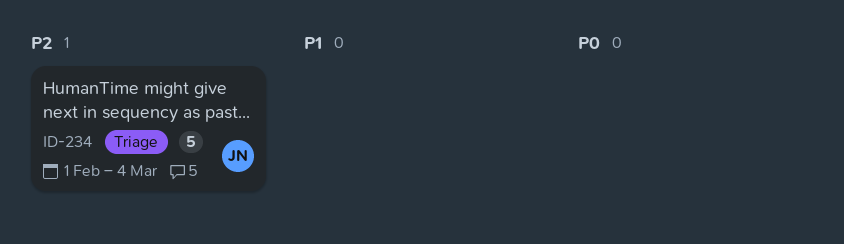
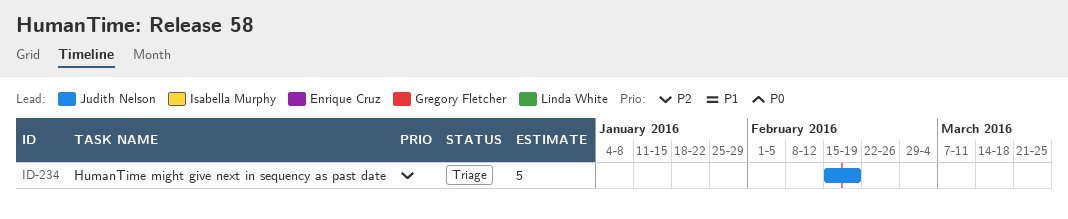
ID-234, start: Feb 1 -> Feb 15
ID-234, due: Mar 4 -> Feb 19

